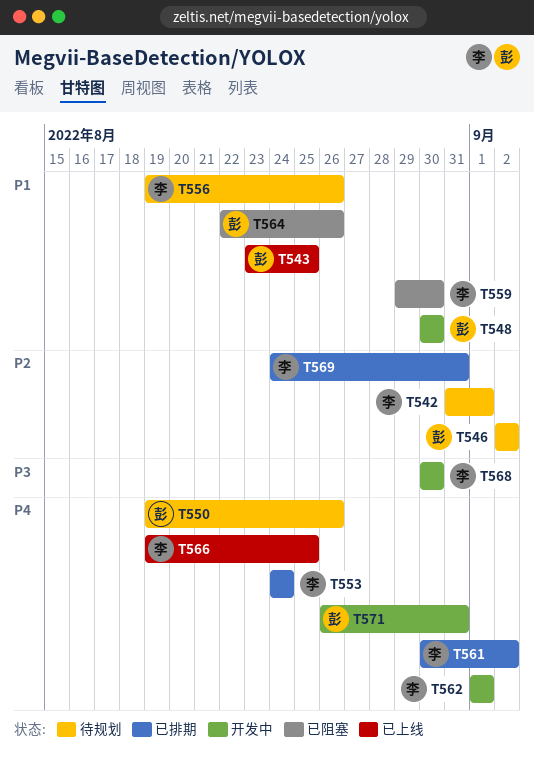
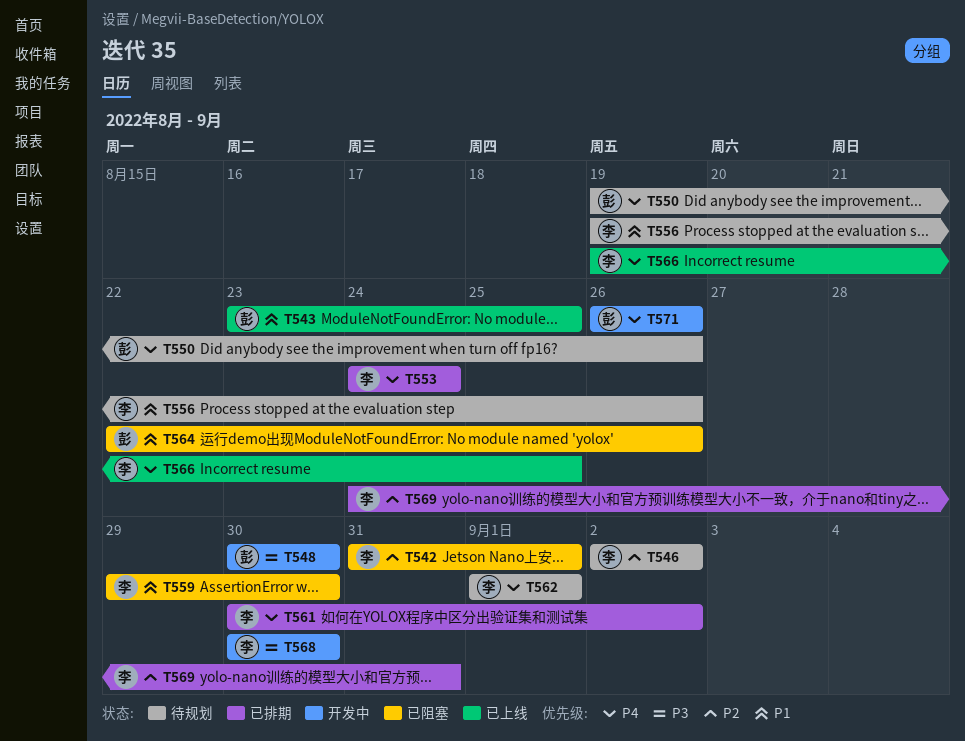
T542, status: 待规划 -> 已阻塞
T546, owner: 彭 -> 李
T548, priority: P1 -> P3
T562, status: 开发中 -> 待规划
T571, due: Aug 31 -> Aug 26

